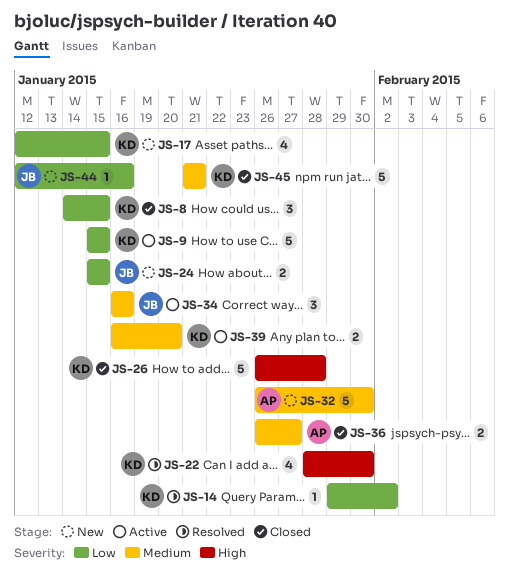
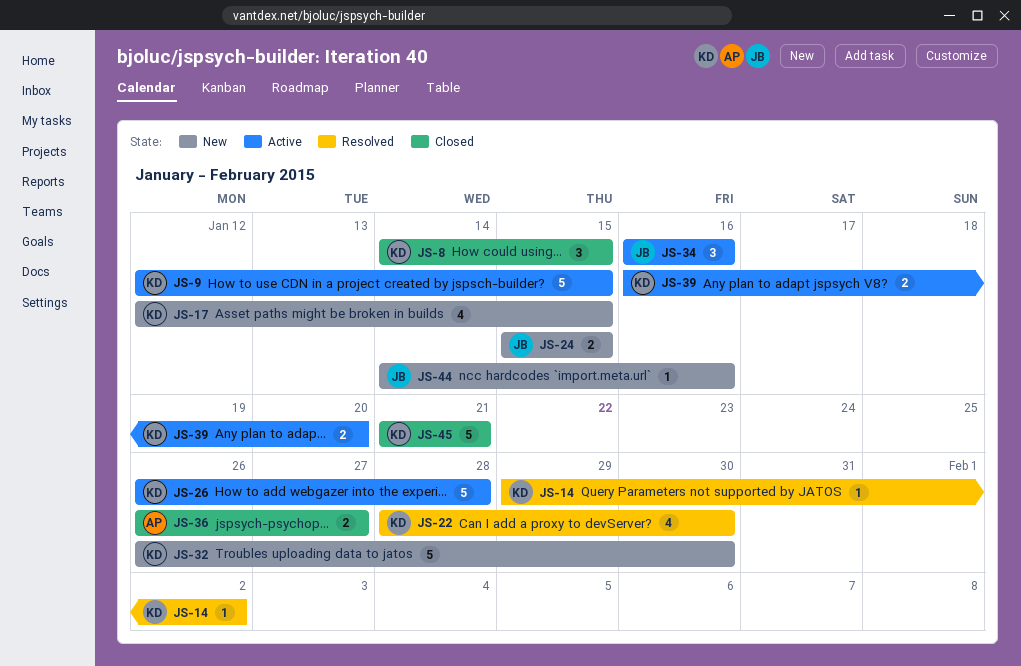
JS-9, start: Jan 15 -> Jan 12
JS-26, status: Closed -> Active
JS-32, owner: AP -> KD
JS-44, start: Jan 12 -> Jan 14

